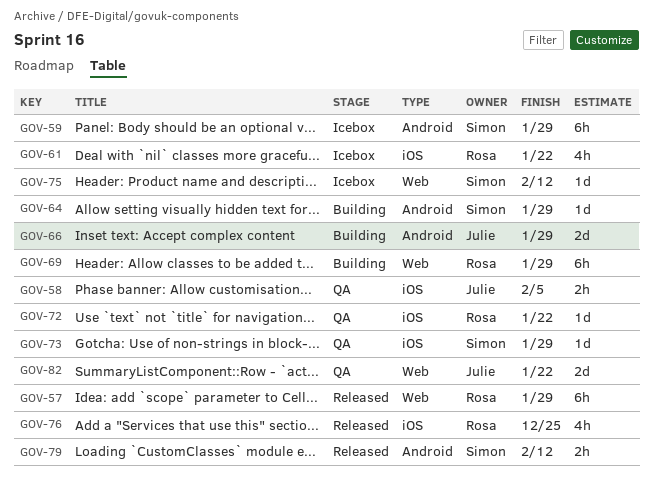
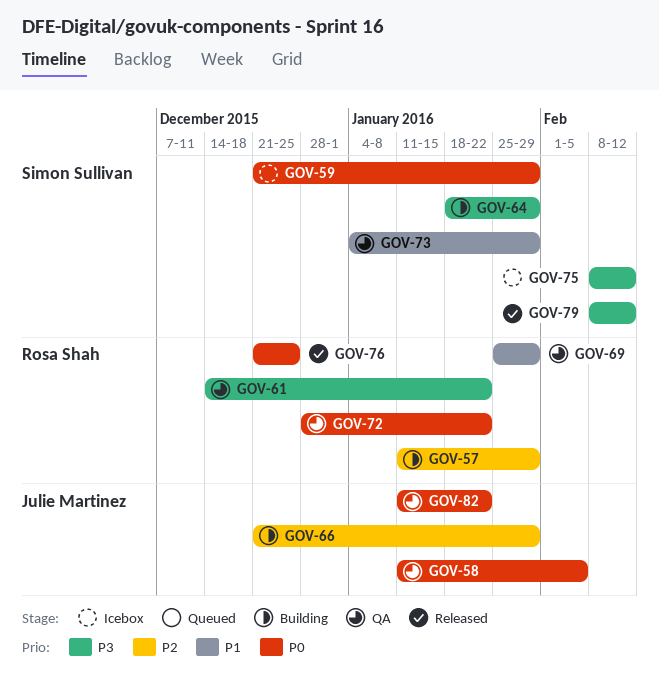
GOV-57, status: Released -> Building
GOV-61, status: Icebox -> QA
GOV-69, status: Building -> QA

